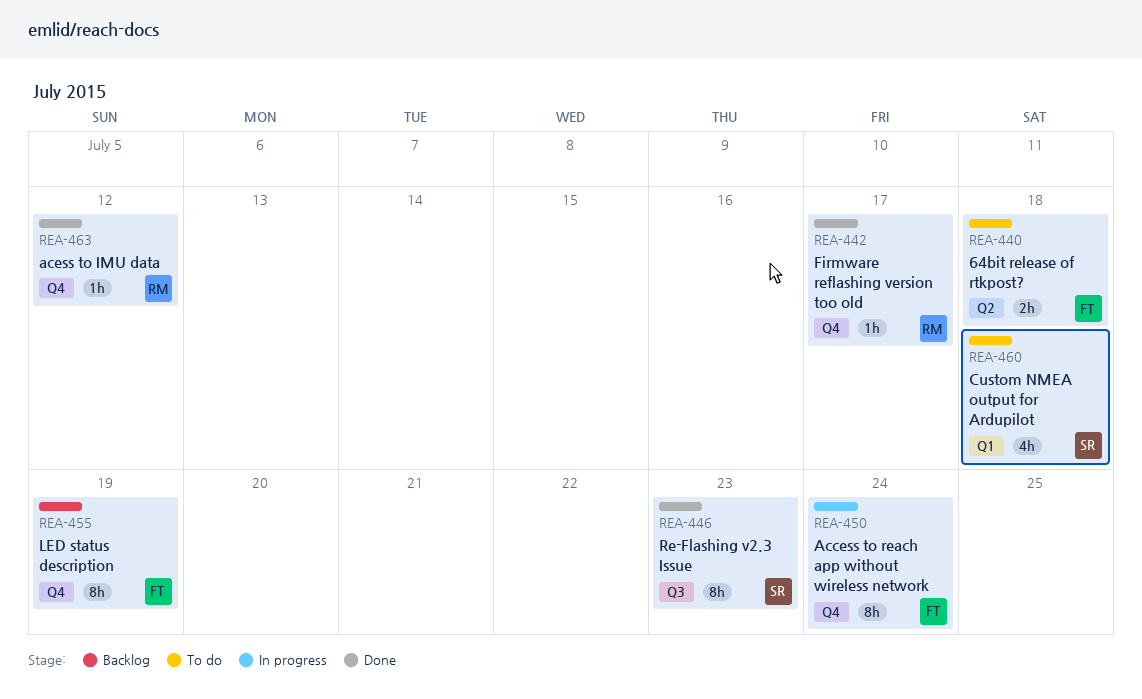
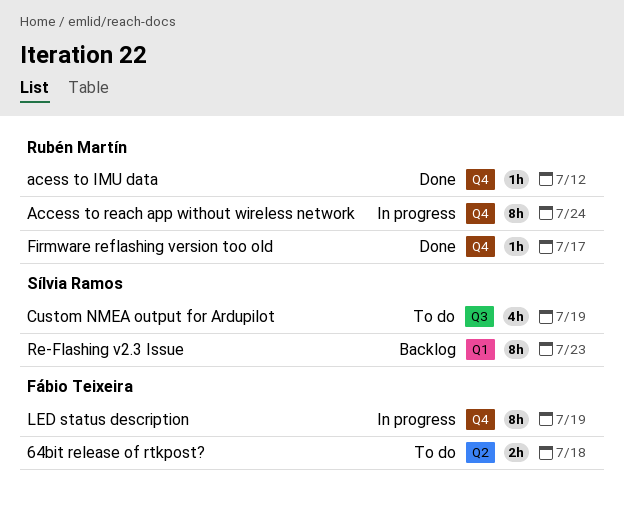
Access to reach app without wireless network, owner: Fábio Teixeira -> Rubén Martín
Custom NMEA output for Ardupilot, label: Q1 -> Q3
Custom NMEA output for Ardupilot, due: Jul 18 -> Jul 19
LED status description, status: Backlog -> In progress
Re-Flashing v2.3 Issue, status: Done -> Backlog
Re-Flashing v2.3 Issue, label: Q3 -> Q1

